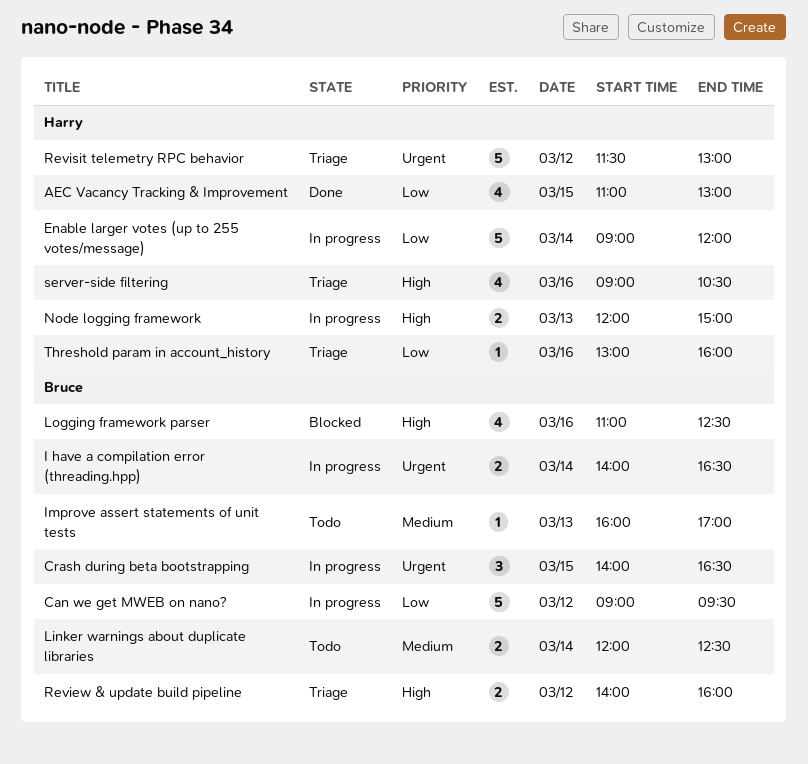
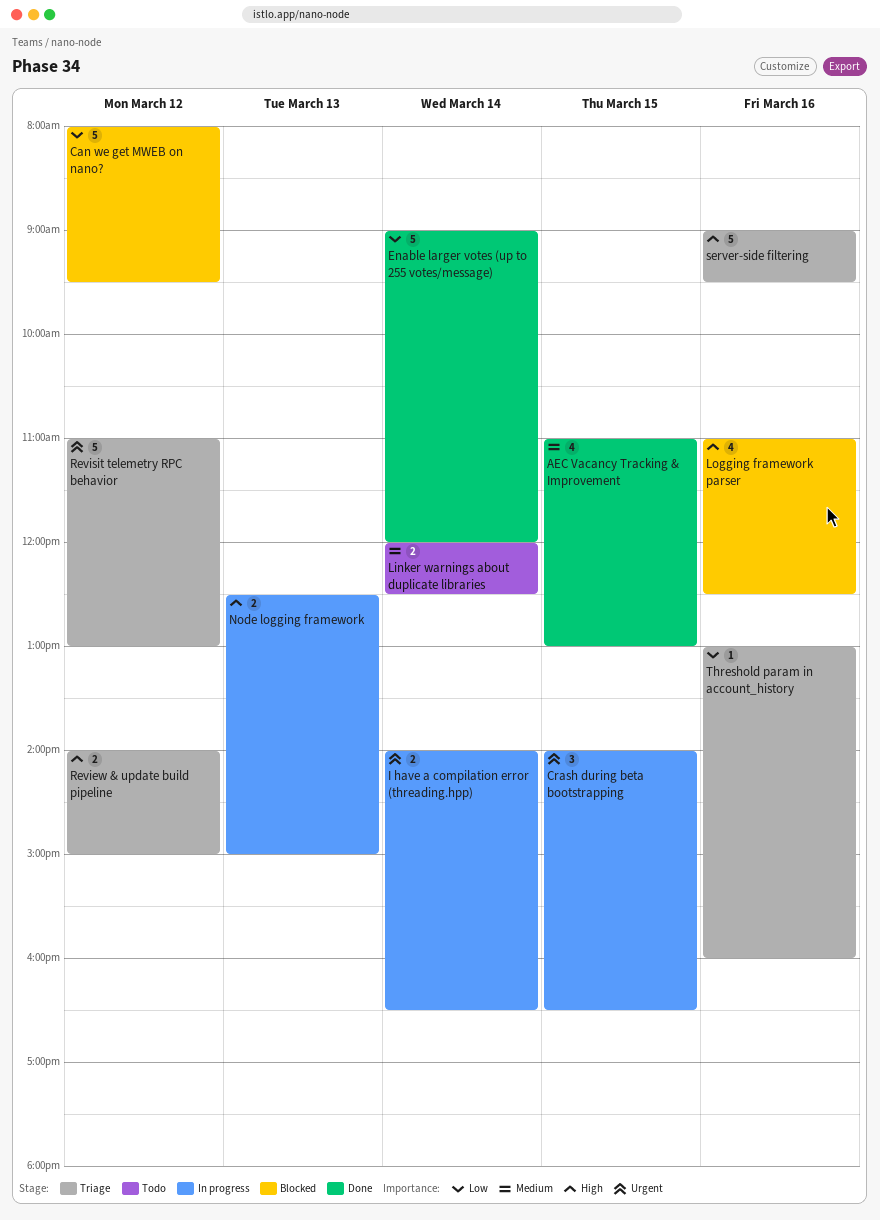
AEC Vacancy Tracking & Improvement, priority: Low -> Medium
Can we get MWEB on nano?, status: In progress -> Blocked
Can we get MWEB on nano?, begins: 09:00 -> 08:00
Enable larger votes (up to 255 votes/message), status: In progress -> Done
Improve assert statements of unit tests: present -> none
Node logging framework, begins: 12:00 -> 12:30
Review & update build pipeline, ends: 16:00 -> 15:00
Revisit telemetry RPC behavior, begins: 11:30 -> 11:00
server-side filtering, estimate: 4 -> 5
server-side filtering, ends: 10:30 -> 09:30

